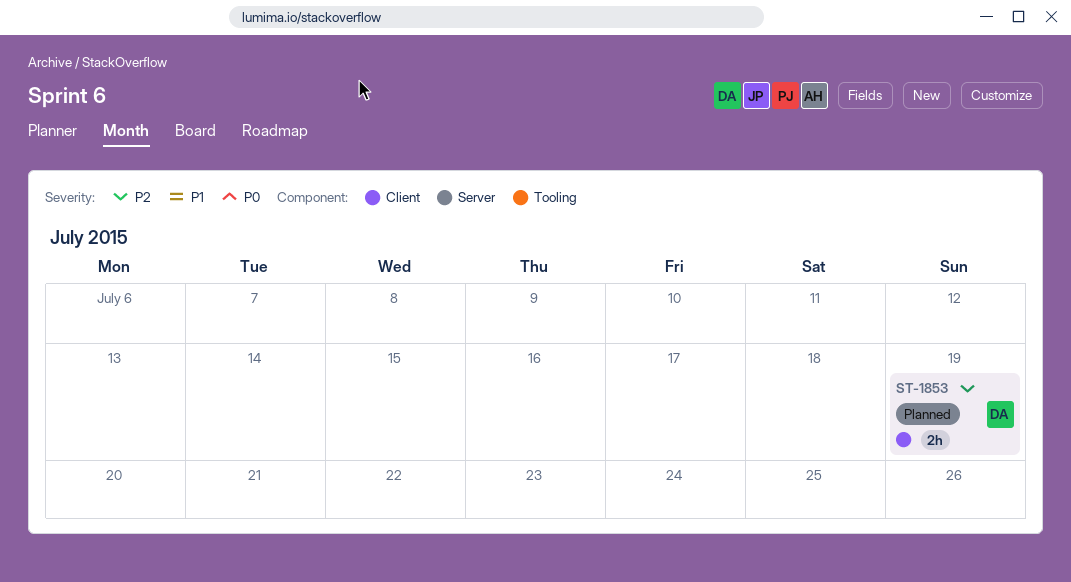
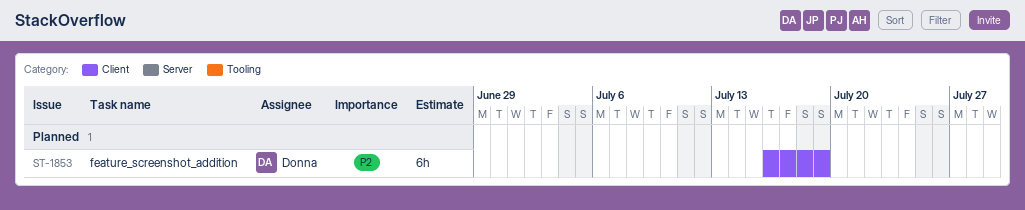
ST-1853, estimate: 2h -> 6h

